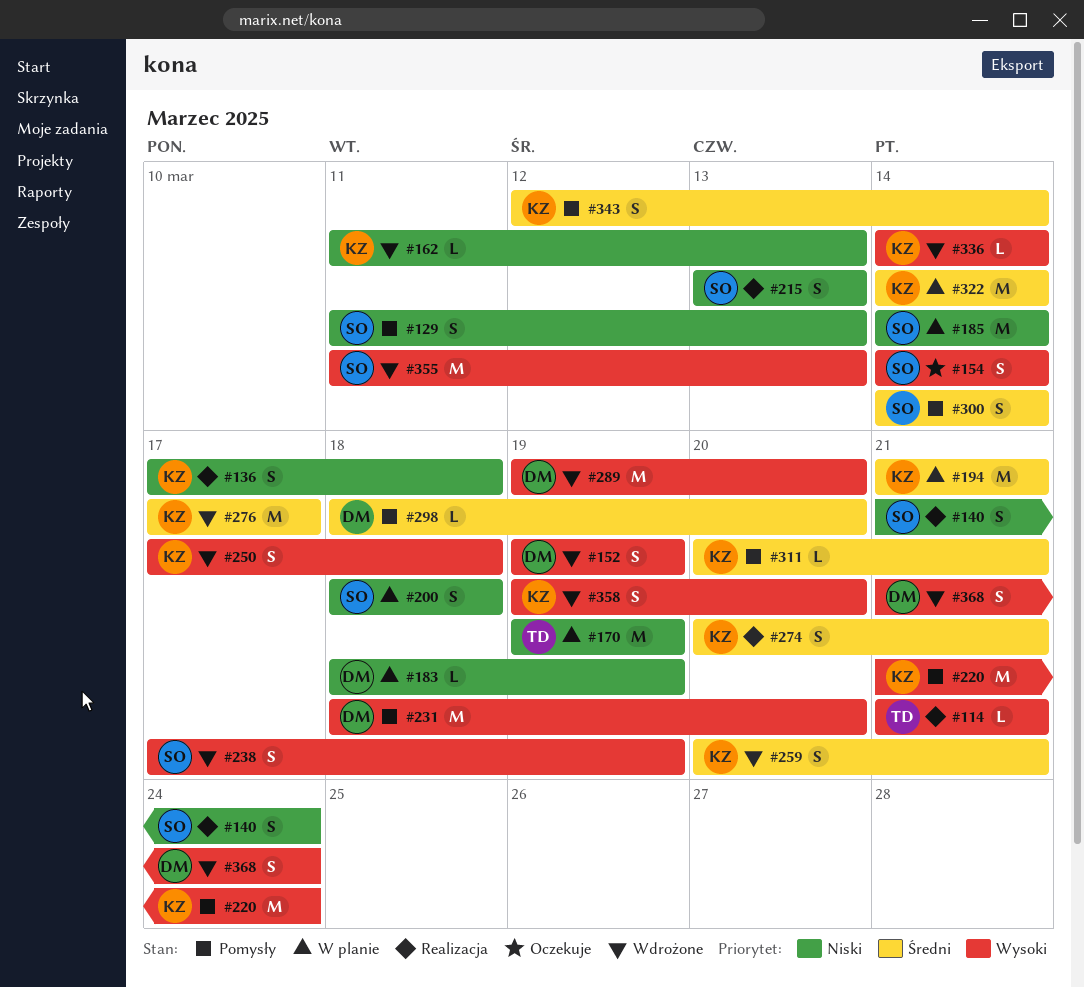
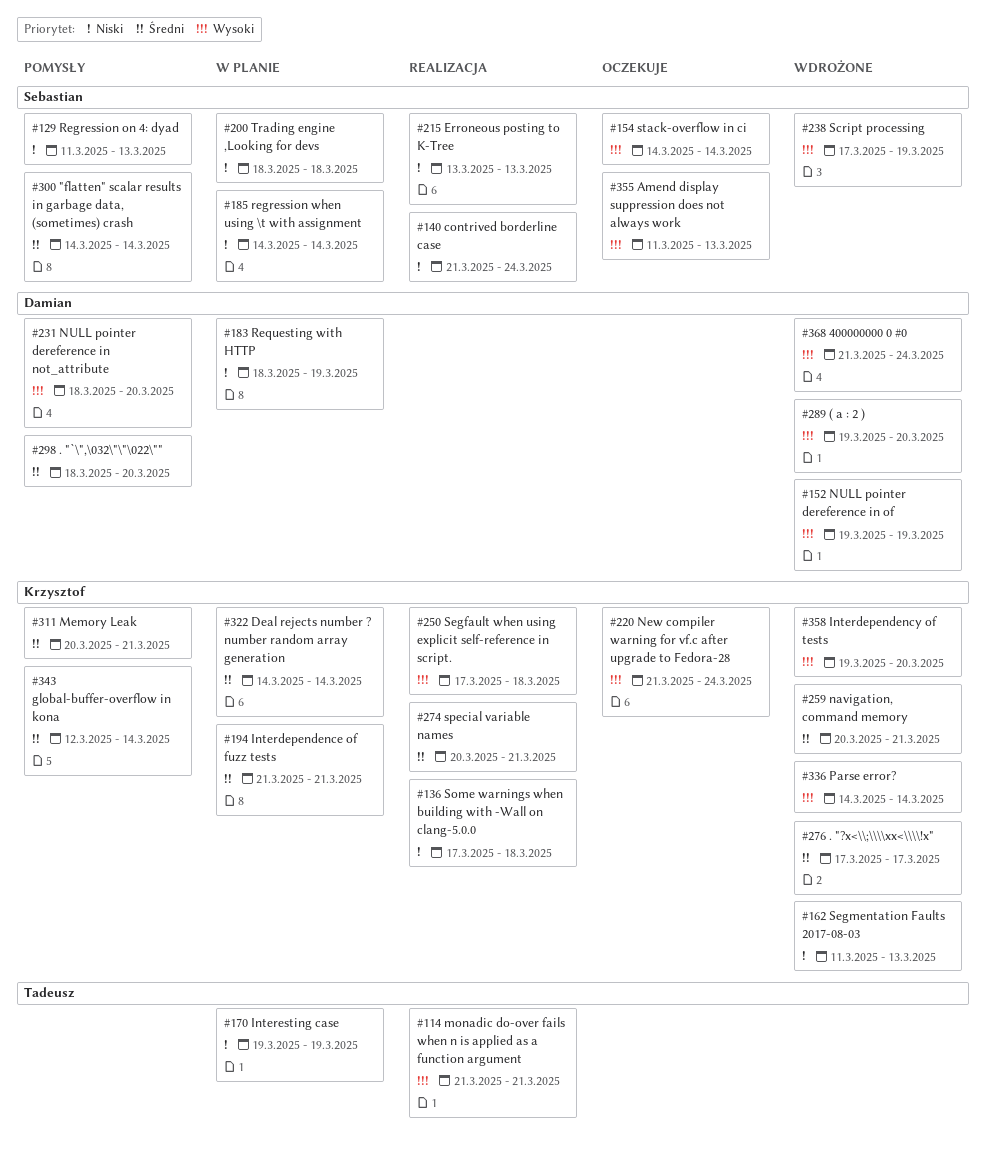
#220, status: Pomysły -> Oczekuje
#250, status: Wdrożone -> Realizacja
#355, status: Wdrożone -> Oczekuje

